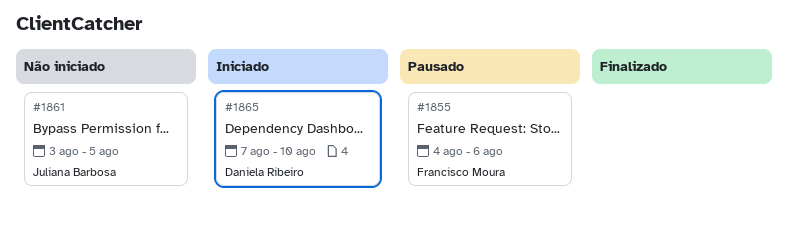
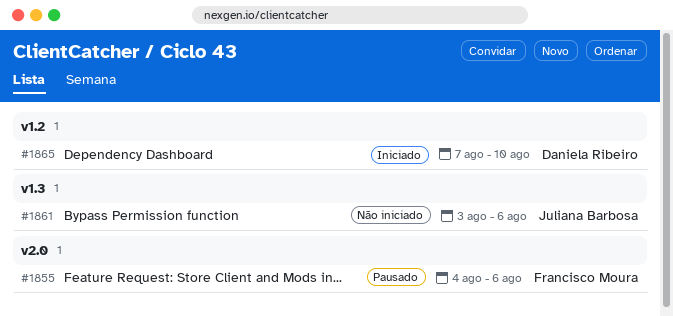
#1861, due: Aug 5 -> Aug 6

